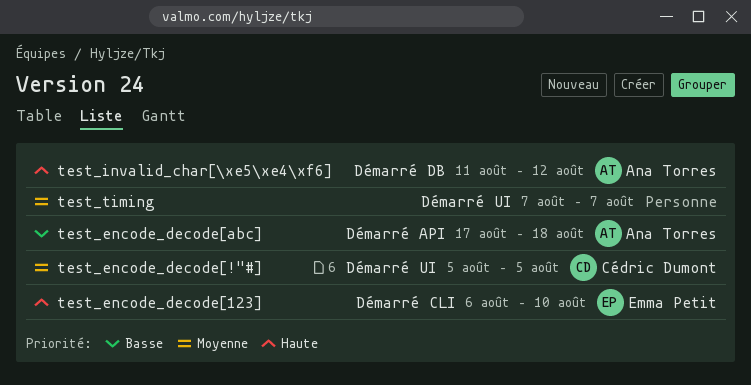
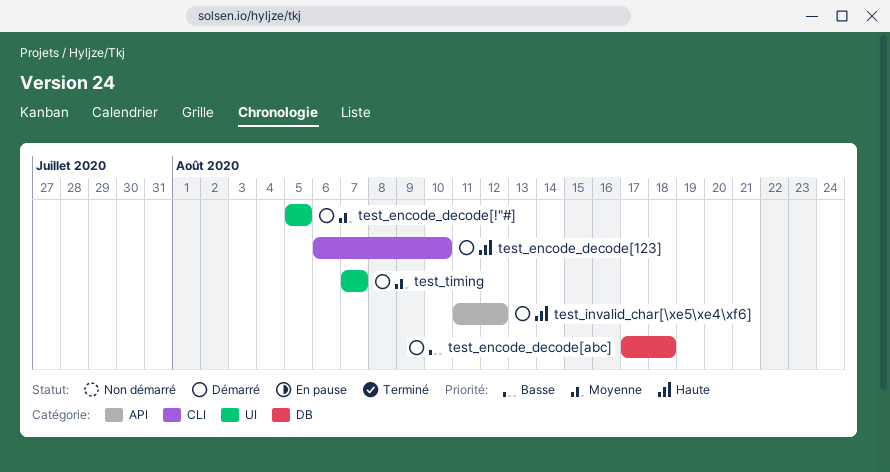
test_encode_decode[abc], label: API -> DB
test_invalid_char[\xe5\xe4\xf6], label: DB -> API

